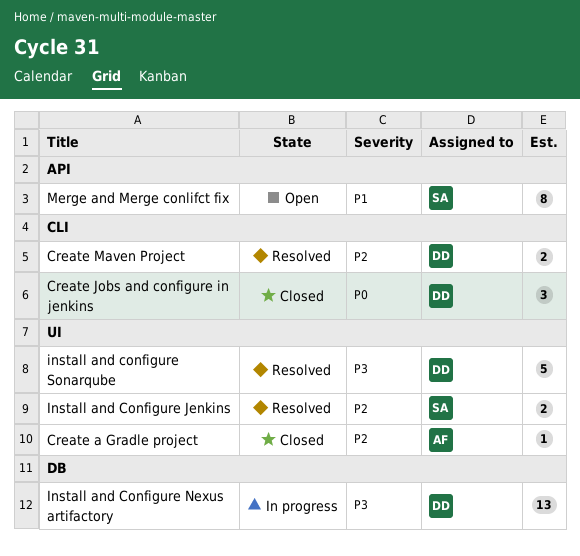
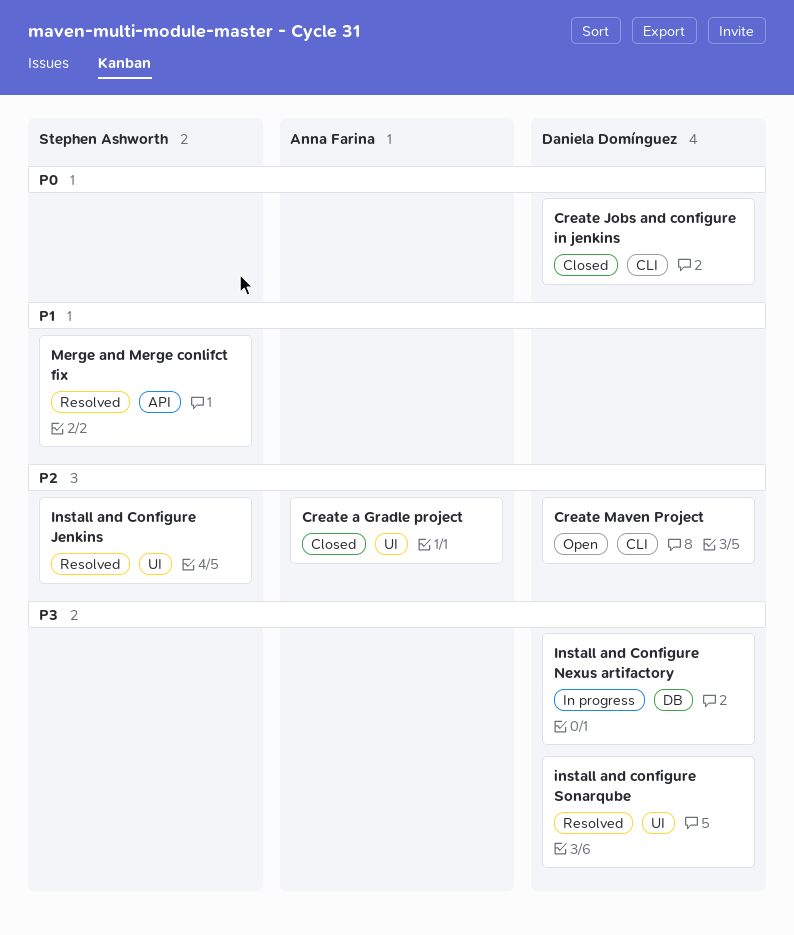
Create Maven Project, status: Resolved -> Open
Merge and Merge conlifct fix, status: Open -> Resolved

